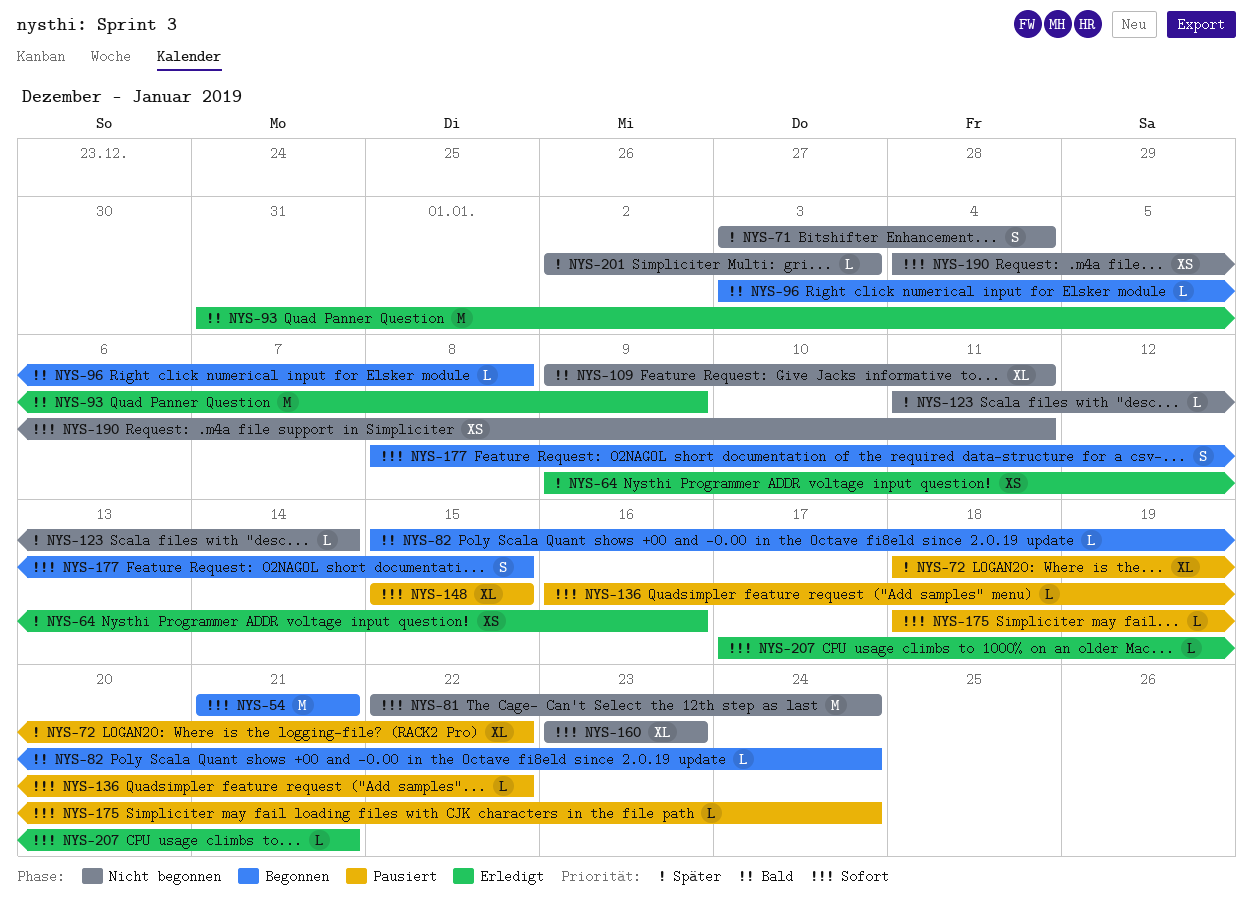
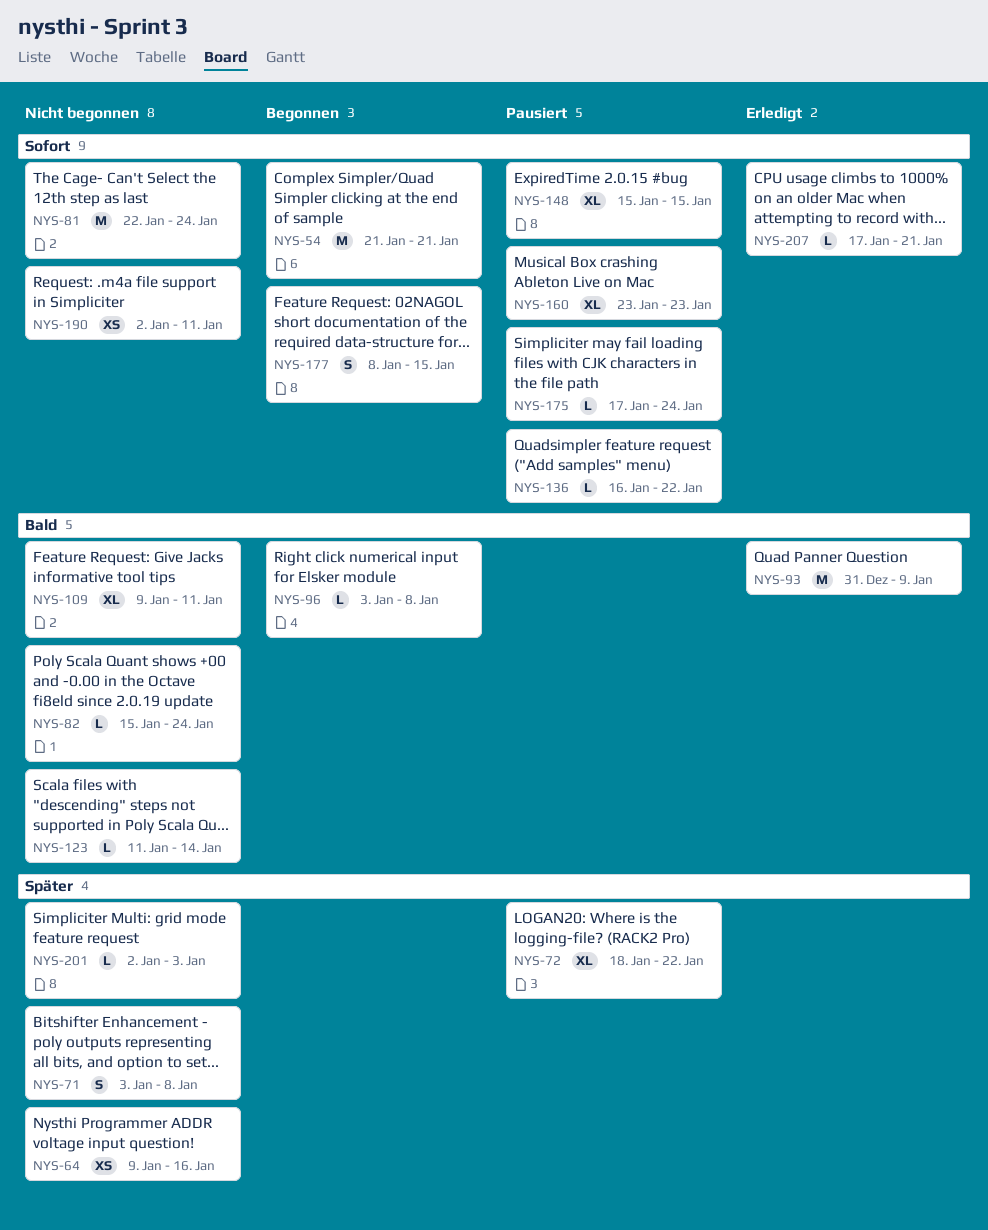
NYS-64, status: Erledigt -> Nicht begonnen
NYS-71, due: Jan 4 -> Jan 8
NYS-82, status: Begonnen -> Nicht begonnen
NYS-123, priority: Später -> Bald
NYS-160, status: Nicht begonnen -> Pausiert
NYS-175, start: Jan 18 -> Jan 17
NYS-190, start: Jan 4 -> Jan 2

